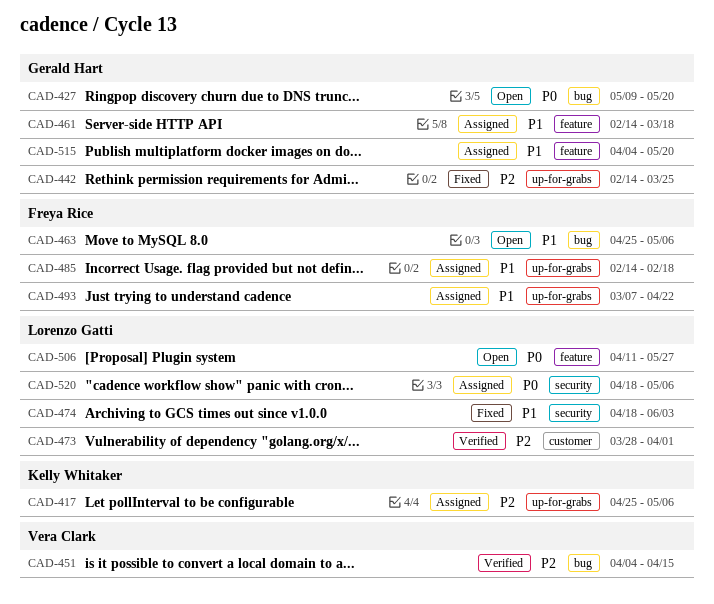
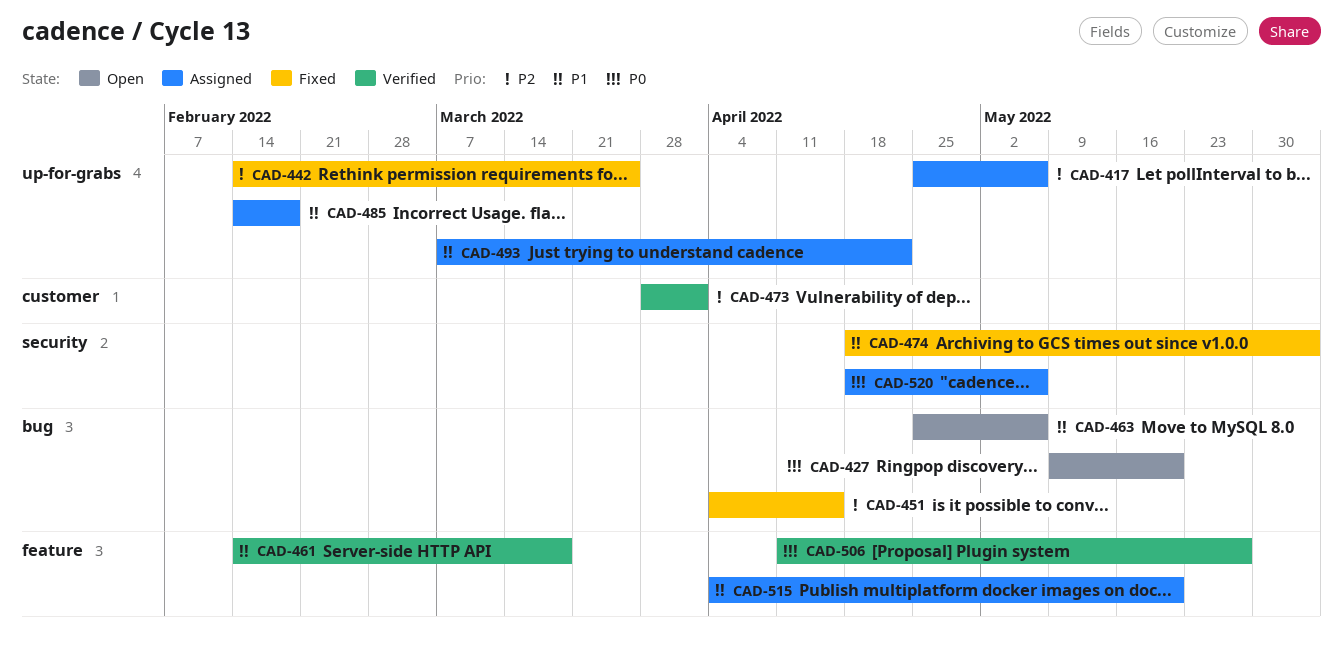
CAD-451, status: Verified -> Fixed
CAD-461, status: Assigned -> Verified
CAD-506, status: Open -> Verified

